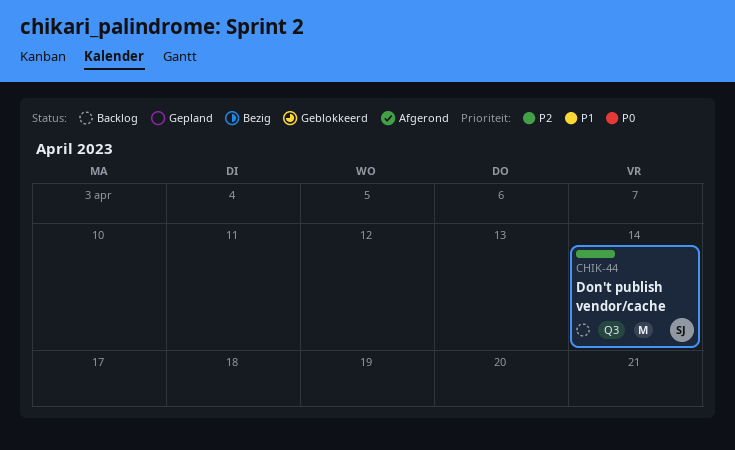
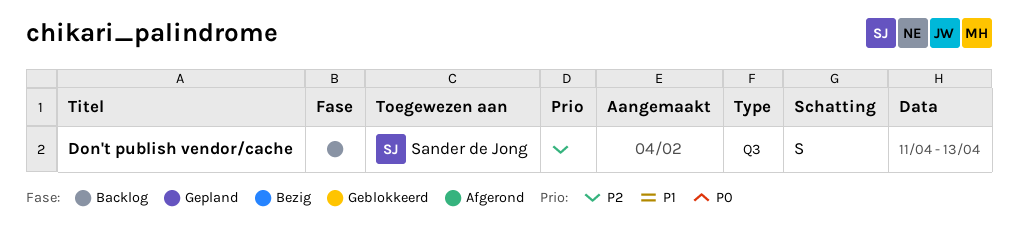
Don't publish vendor/cache, estimate: M -> S
Don't publish vendor/cache, due: Apr 14 -> Apr 13

